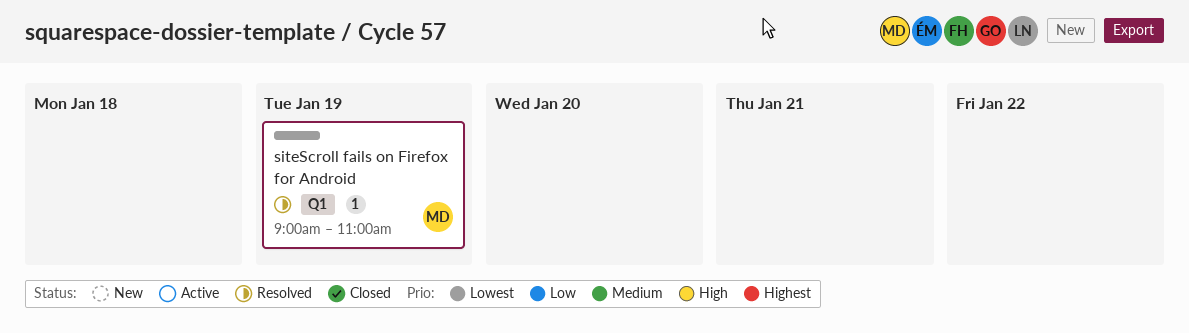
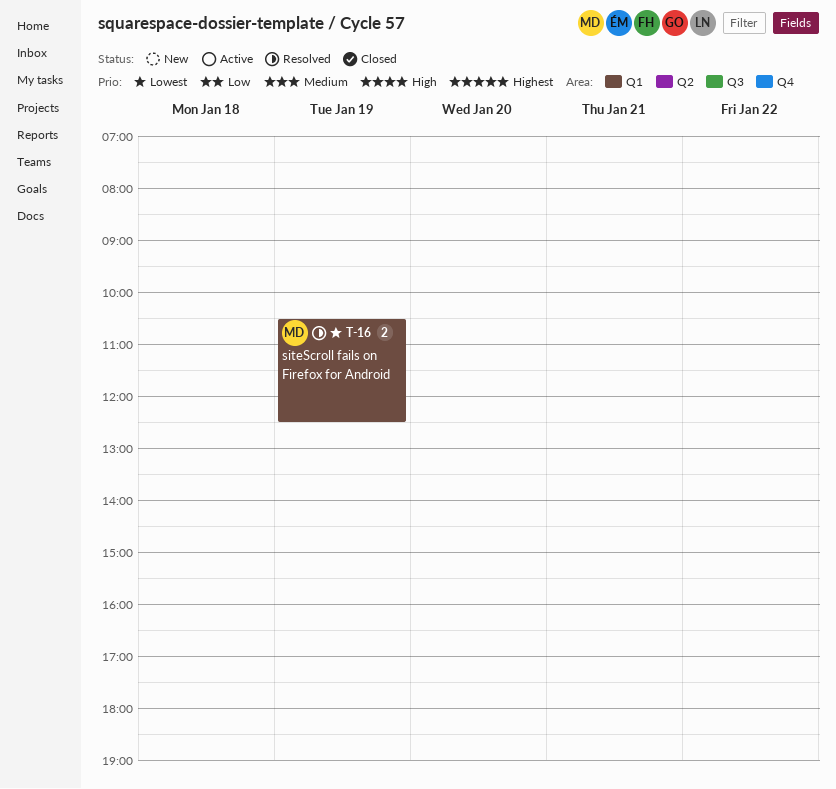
siteScroll fails on Firefox for Android, estimate: 1 -> 2
siteScroll fails on Firefox for Android, begins: 09:00 -> 10:30
siteScroll fails on Firefox for Android, ends: 11:00 -> 12:30

